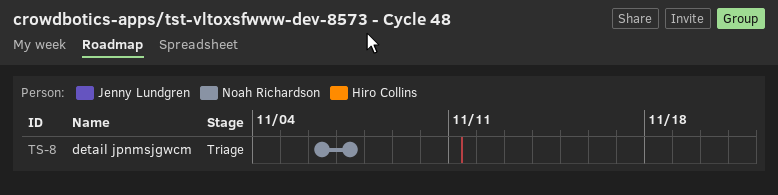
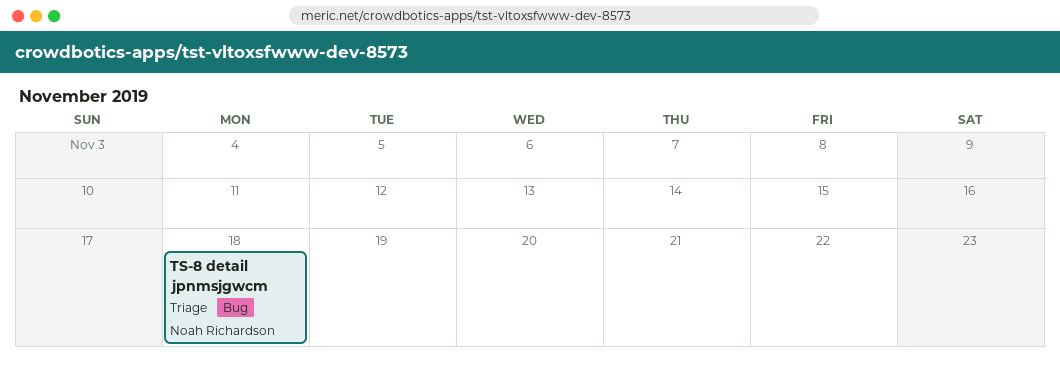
TS-8, due: Nov 7 -> Nov 18

